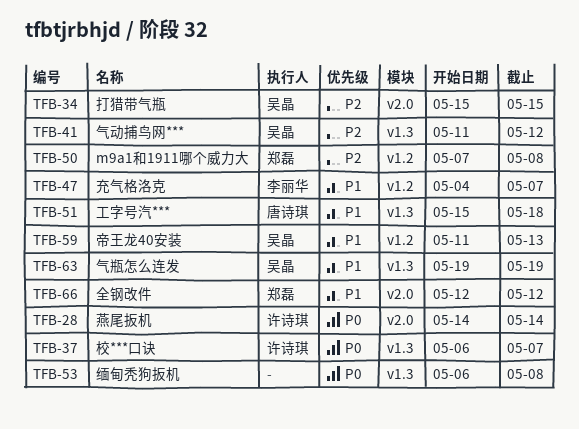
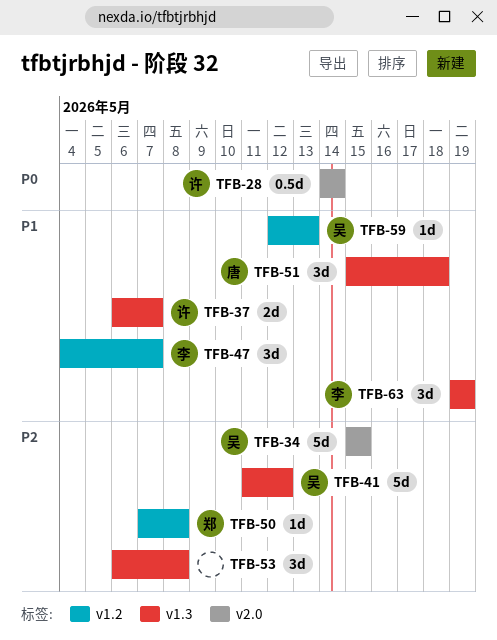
TFB-37, priority: P0 -> P1
TFB-53, priority: P0 -> P2
TFB-59, start: May 11 -> May 12
TFB-63, owner: 吴晶 -> 李丽华
TFB-66: present -> none

